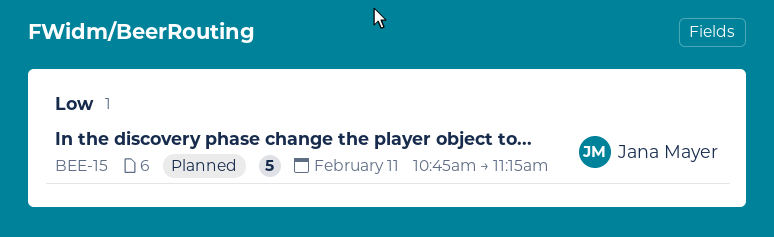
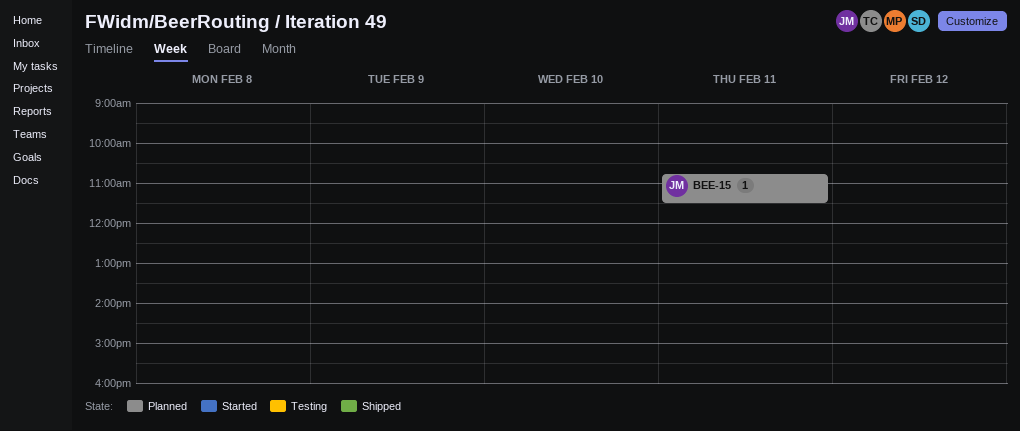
BEE-15, estimate: 5 -> 1
BEE-15, ends: 11:15 -> 11:30

